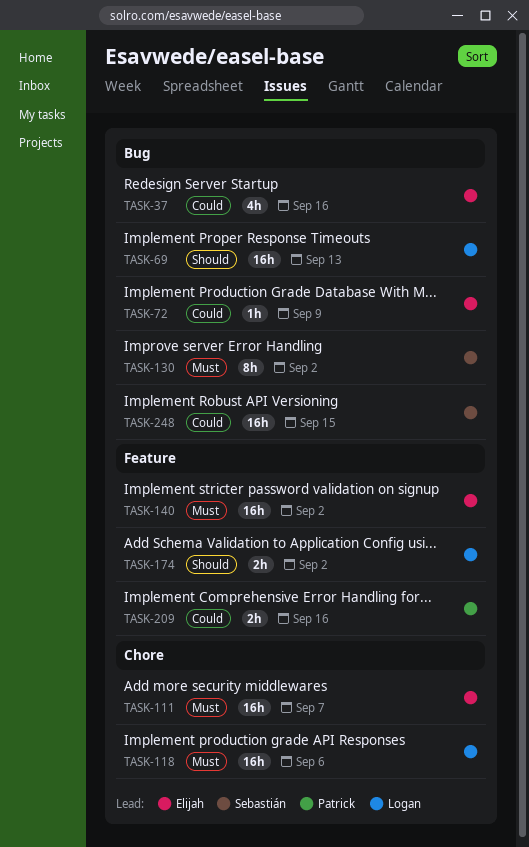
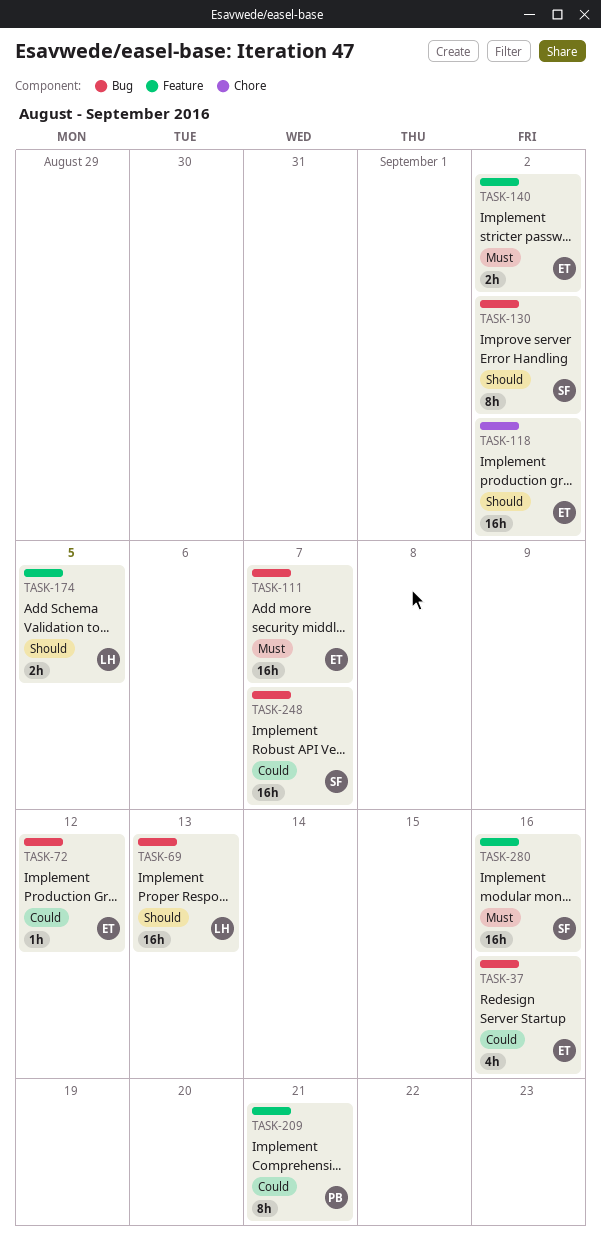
TASK-72, due: Sep 9 -> Sep 12
TASK-111, label: Chore -> Bug
TASK-118, owner: Logan -> Elijah
TASK-118, priority: Must -> Should
TASK-118, due: Sep 6 -> Sep 2
TASK-130, priority: Must -> Should
TASK-140, estimate: 16h -> 2h
TASK-174, due: Sep 2 -> Sep 5
TASK-209, estimate: 2h -> 8h
TASK-209, due: Sep 16 -> Sep 21
TASK-248, due: Sep 15 -> Sep 7
TASK-280: none -> present

